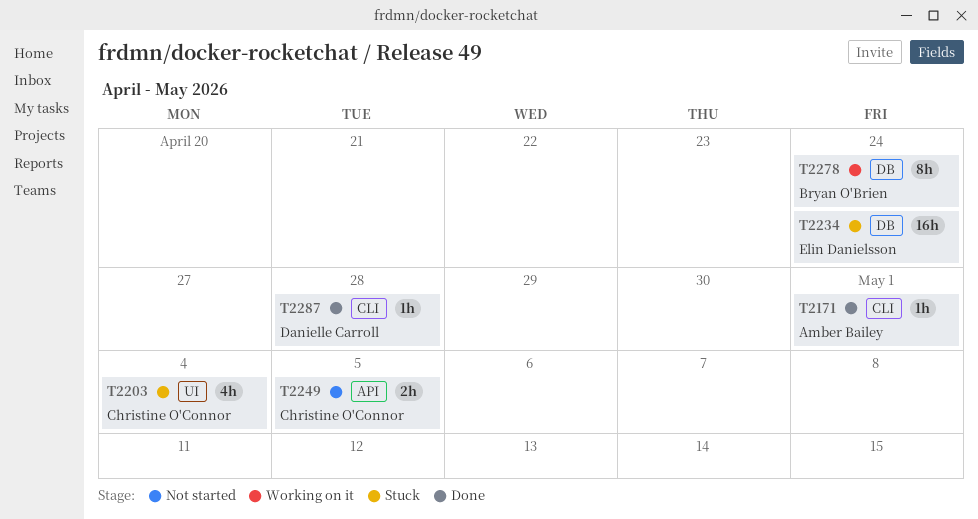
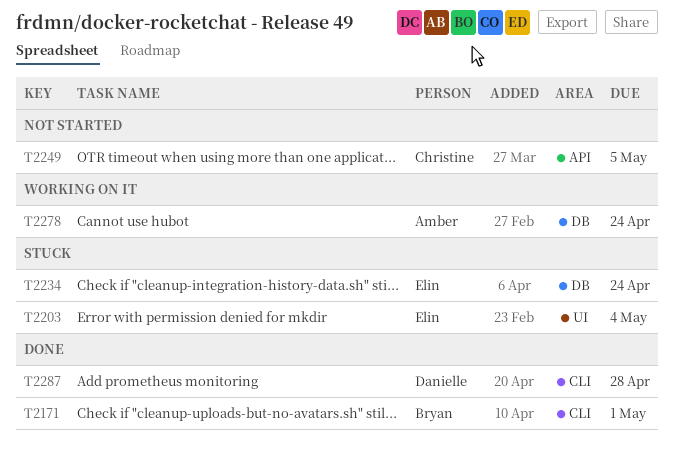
T2171, owner: Amber Bailey -> Bryan O'Brien
T2203, owner: Christine O'Connor -> Elin Danielsson
T2278, owner: Bryan O'Brien -> Amber Bailey

